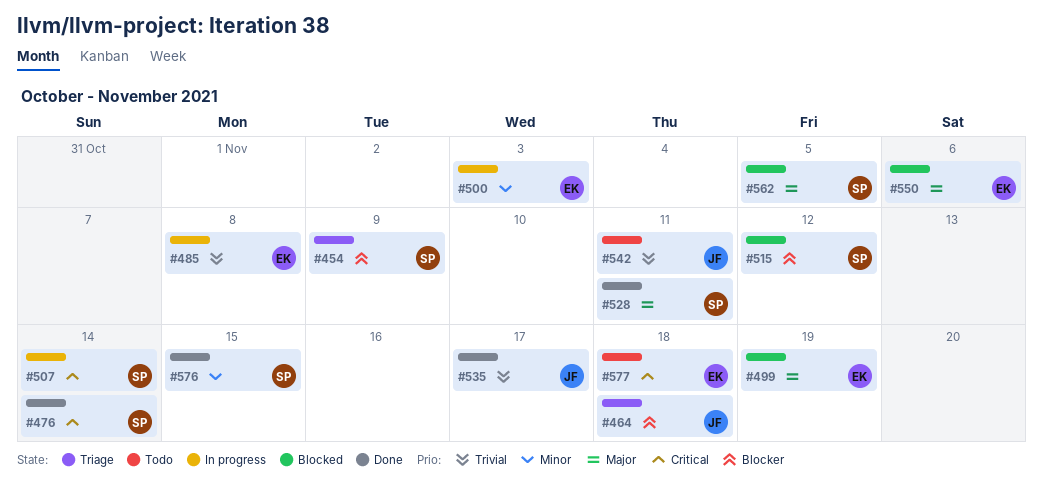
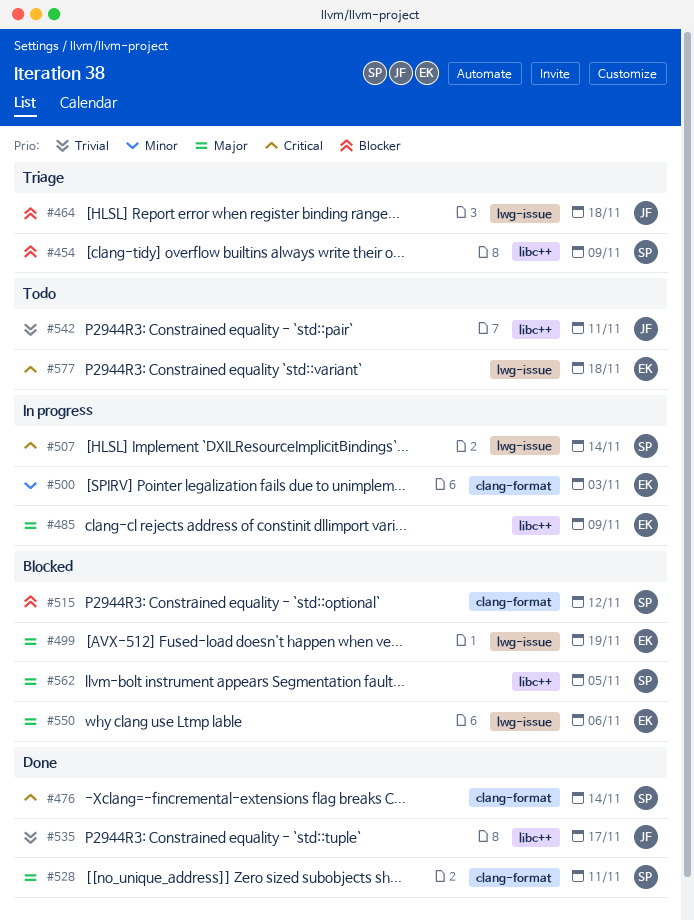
#485, priority: Trivial -> Major
#485, due: Nov 8 -> Nov 9
#576: present -> none

